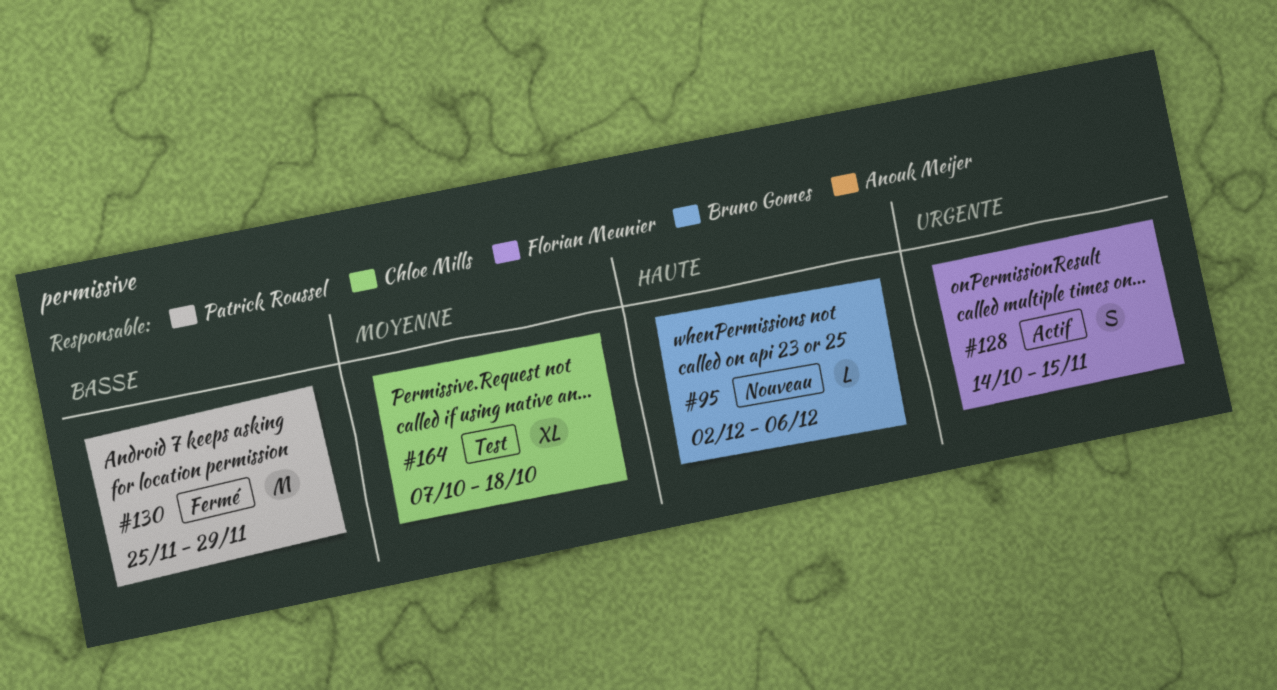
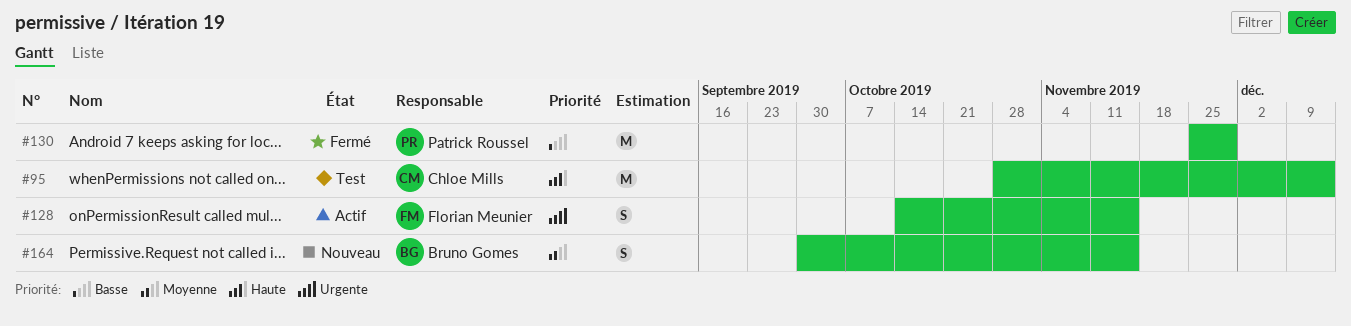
#95, status: Nouveau -> Test
#95, owner: Bruno Gomes -> Chloe Mills
#95, estimate: L -> M
#95, start: Dec 2 -> Oct 28
#95, due: Dec 6 -> Dec 13
#164, status: Test -> Nouveau
#164, owner: Chloe Mills -> Bruno Gomes
#164, estimate: XL -> S
#164, start: Oct 7 -> Sep 30
#164, due: Oct 18 -> Nov 15

